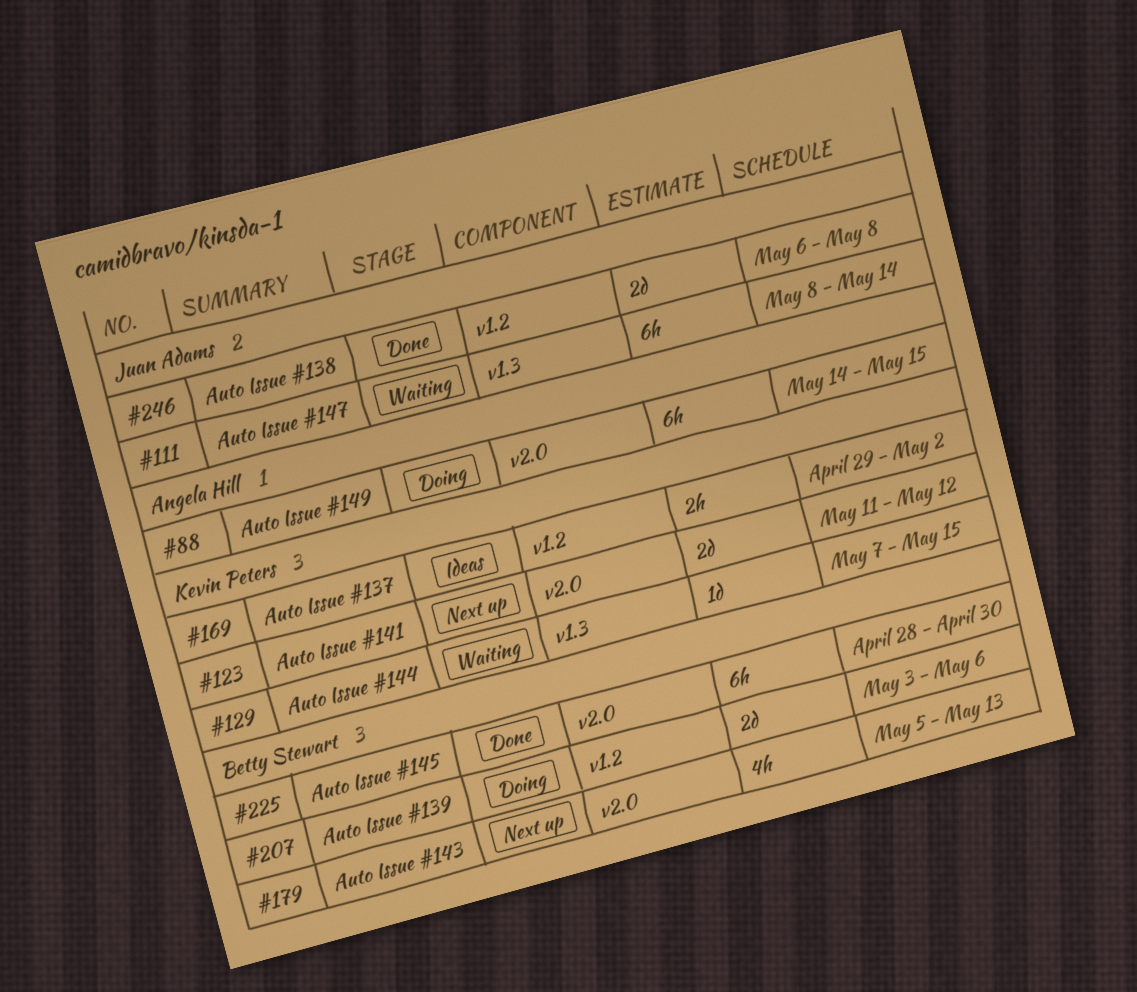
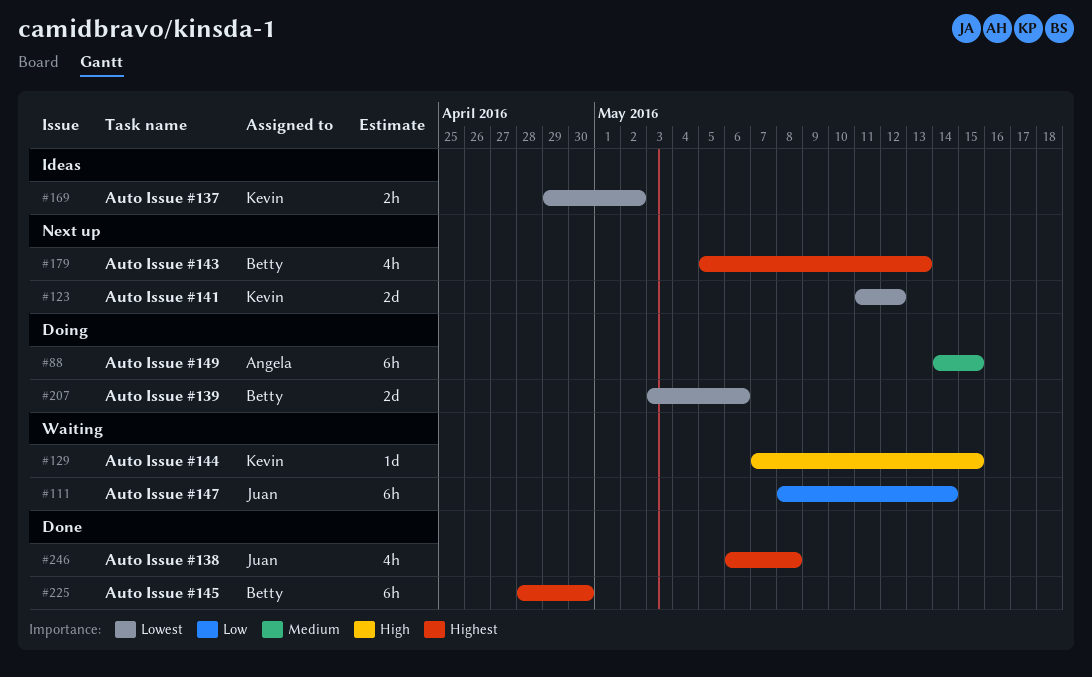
#246, estimate: 2d -> 4h

